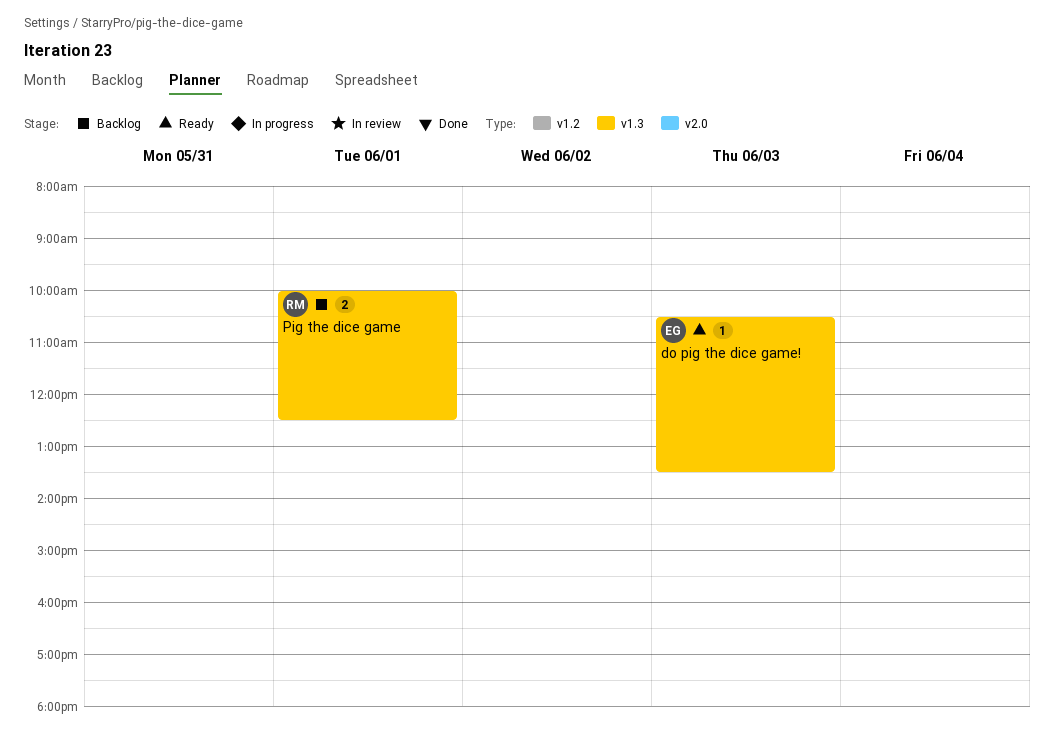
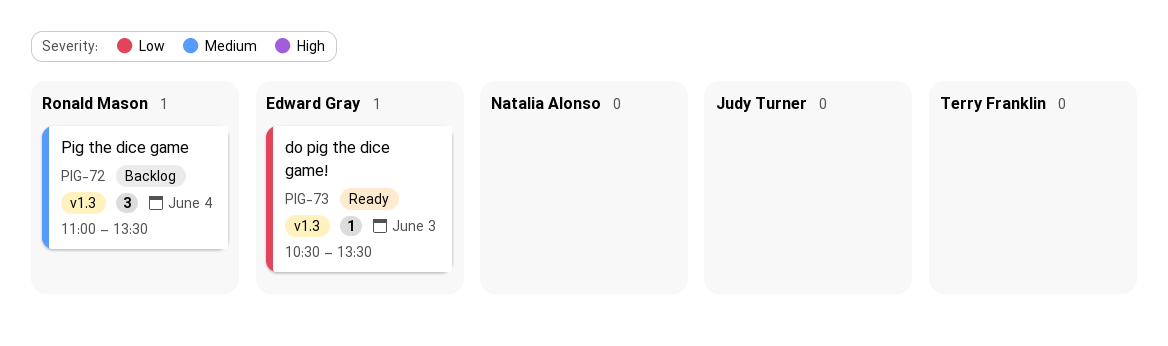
Pig the dice game, estimate: 2 -> 3
Pig the dice game, day: Jun 1 -> Jun 4
Pig the dice game, begins: 10:00 -> 11:00
Pig the dice game, ends: 12:30 -> 13:30

